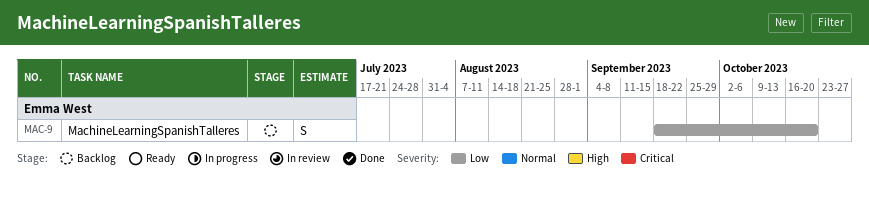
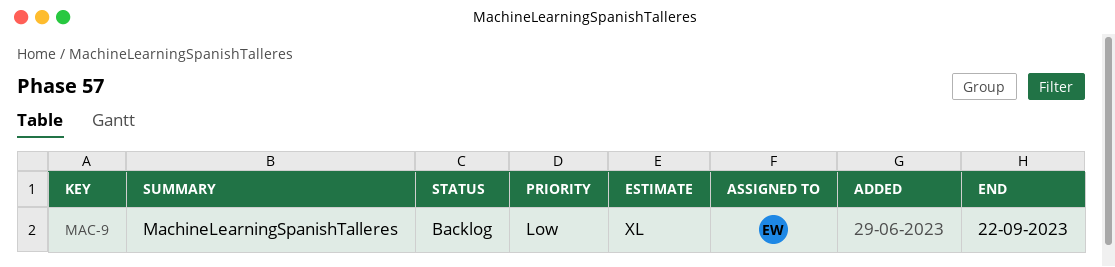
MAC-9, estimate: S -> XL
MAC-9, due: Oct 20 -> Sep 22

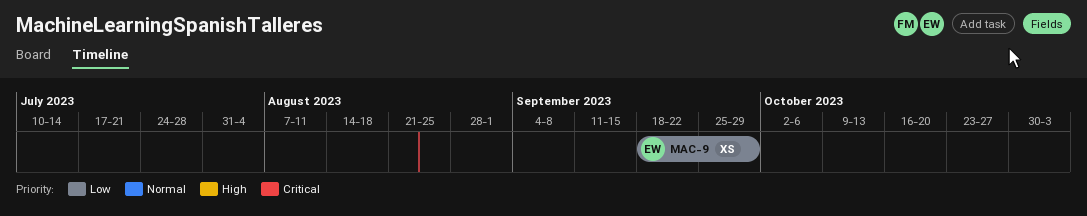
MAC-9, estimate: XL -> XS
MAC-9, due: Sep 22 -> Sep 29

